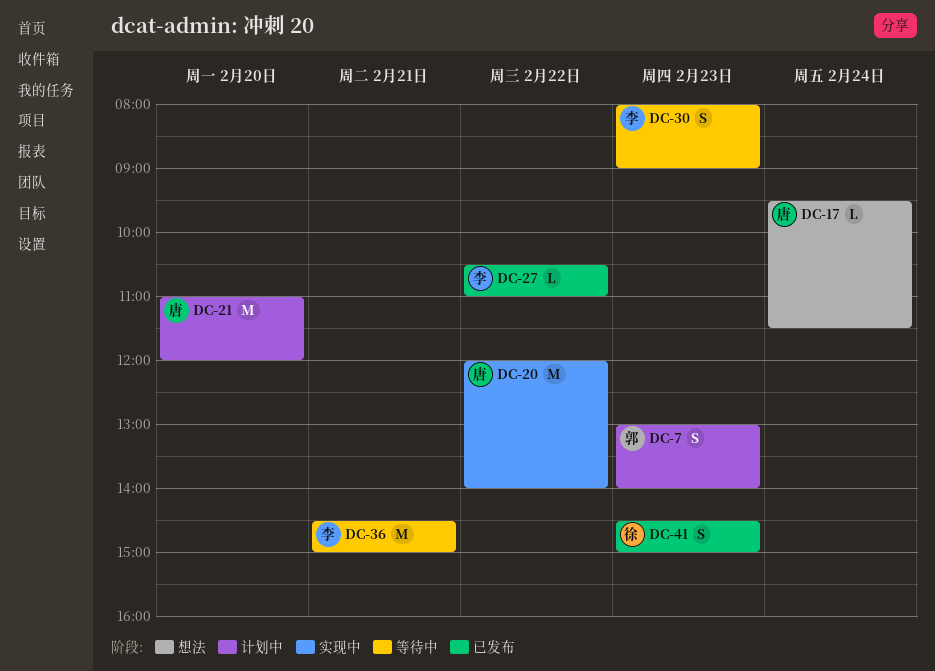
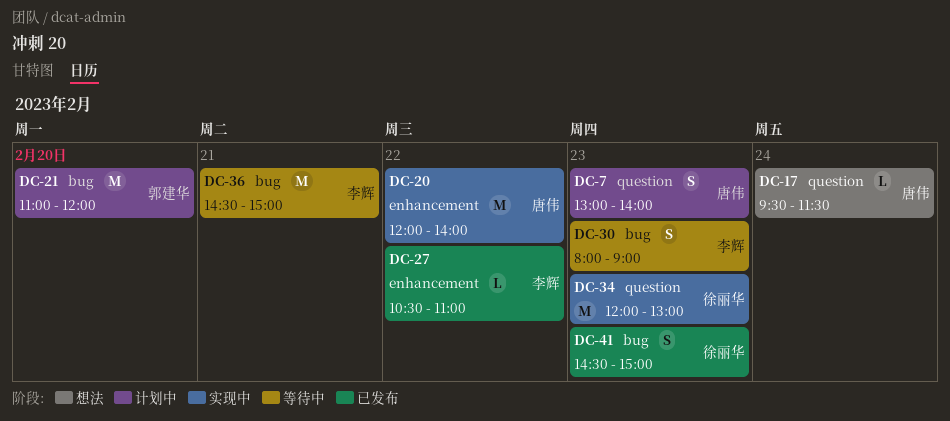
DC-7, owner: 郭建华 -> 唐伟
DC-21, owner: 唐伟 -> 郭建华
DC-34: none -> present

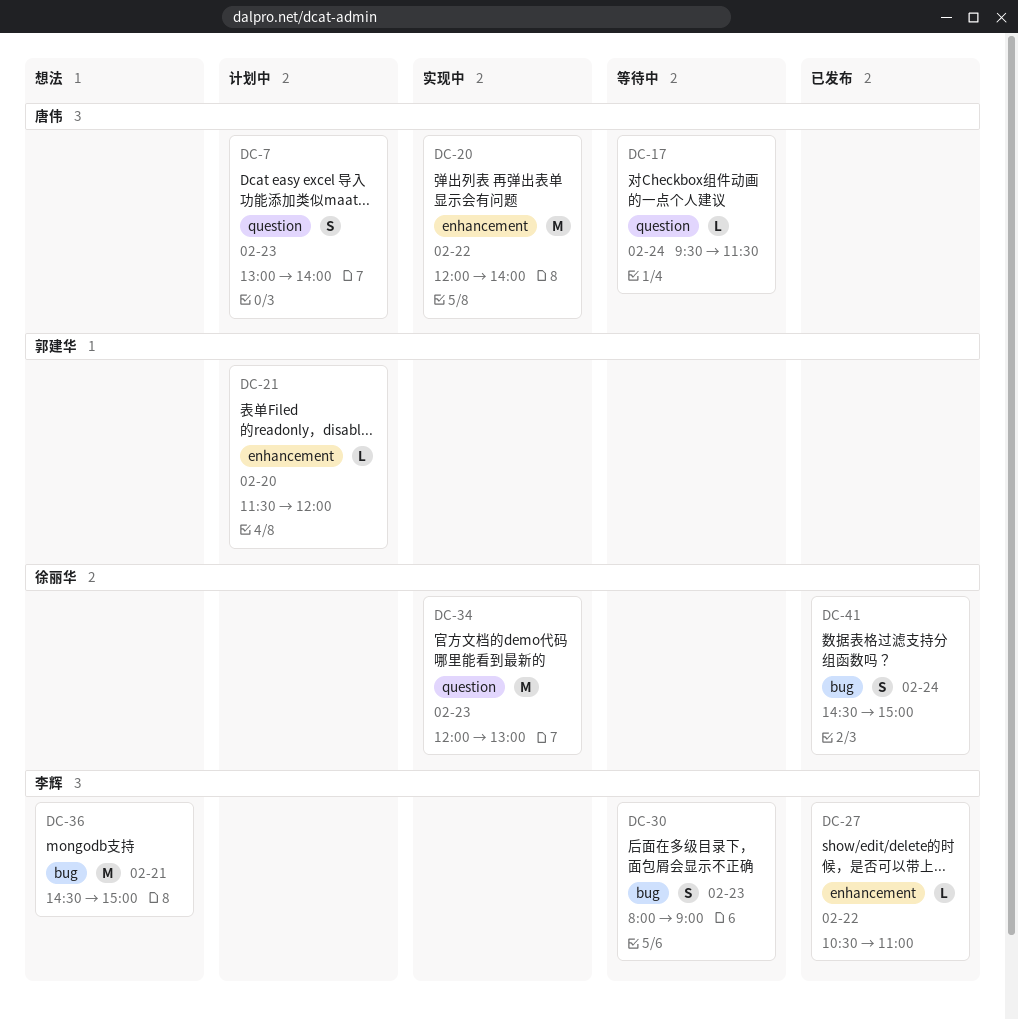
DC-17, status: 想法 -> 等待中
DC-21, label: bug -> enhancement
DC-21, estimate: M -> L
DC-21, begins: 11:00 -> 11:30
DC-36, status: 等待中 -> 想法
DC-41, day: Feb 23 -> Feb 24

